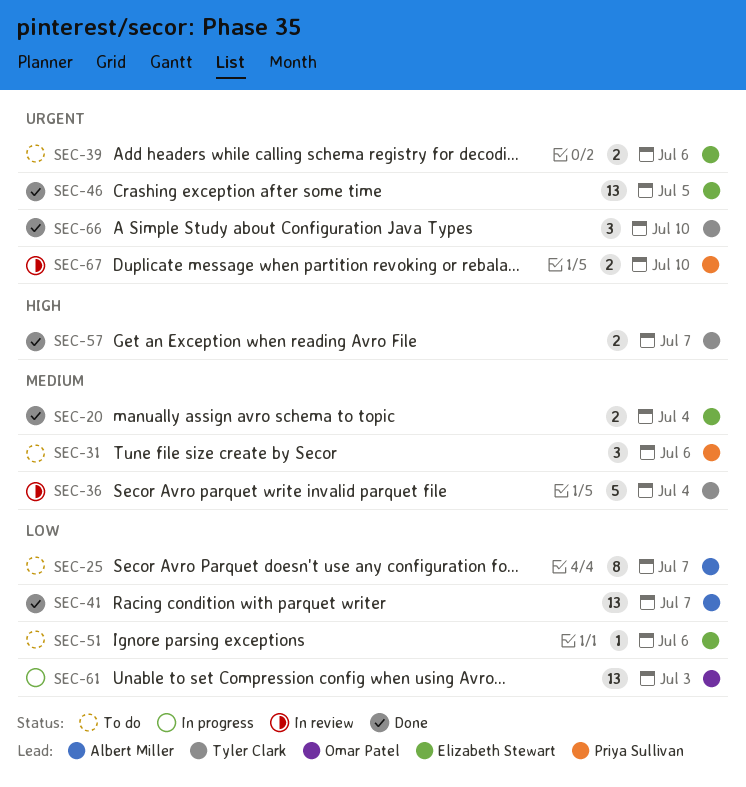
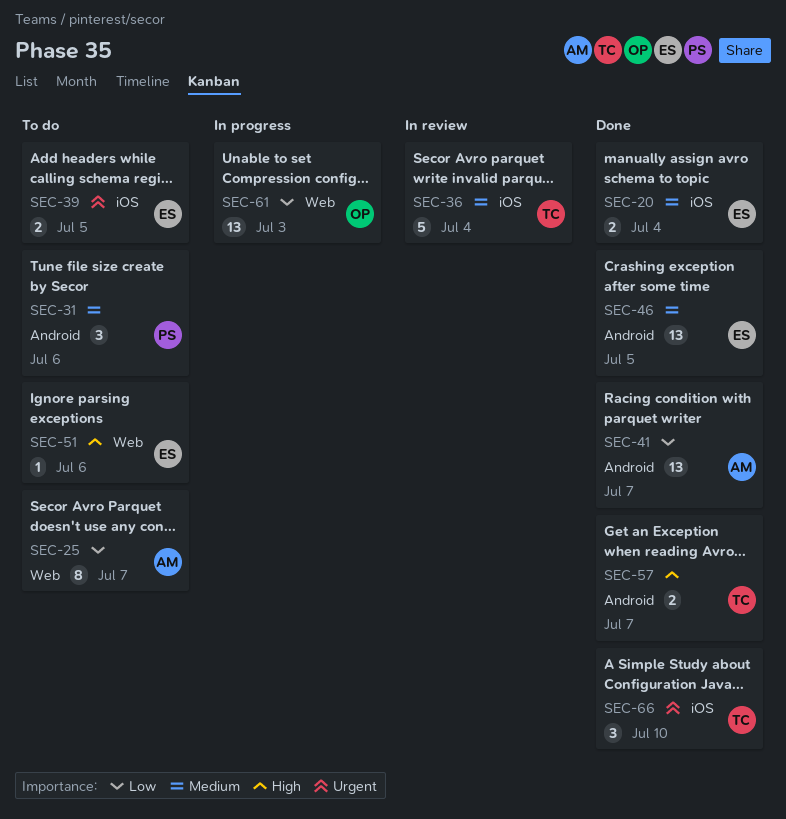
SEC-39, due: Jul 6 -> Jul 5
SEC-46, priority: Urgent -> Medium
SEC-51, priority: Low -> High
SEC-67: present -> none

